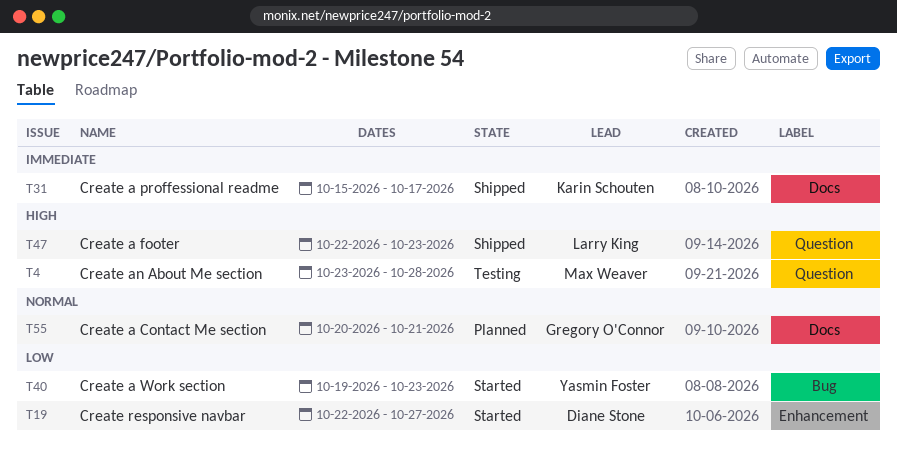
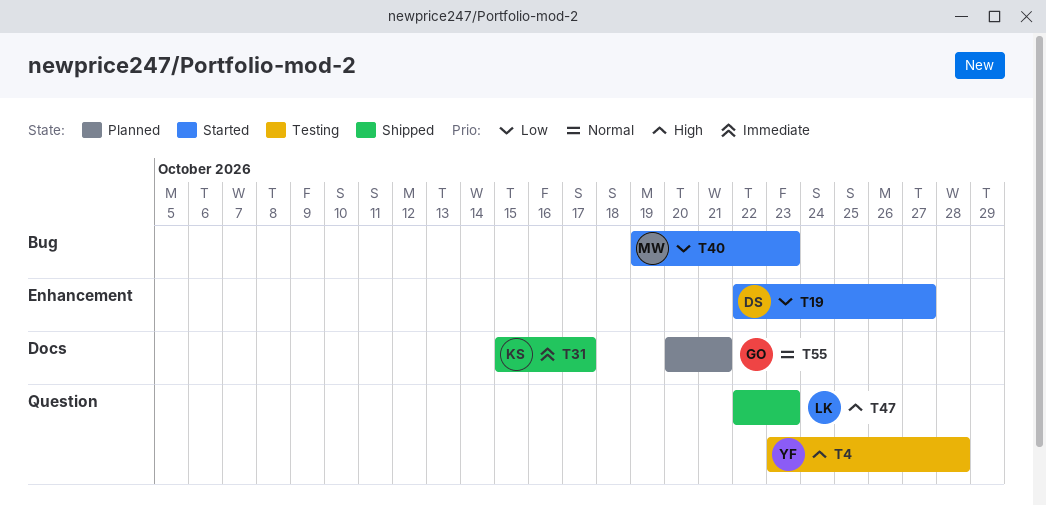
T4, owner: Max Weaver -> Yasmin Foster
T40, owner: Yasmin Foster -> Max Weaver

